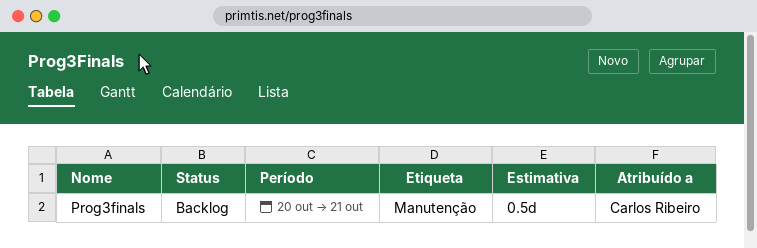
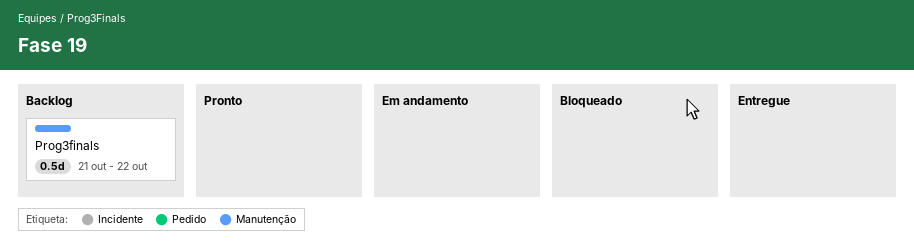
Prog3finals, start: Oct 20 -> Oct 21
Prog3finals, due: Oct 21 -> Oct 22

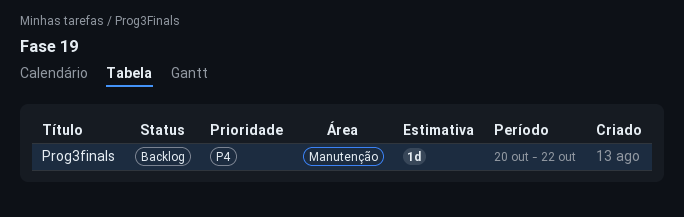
Prog3finals, estimate: 0.5d -> 1d
Prog3finals, start: Oct 21 -> Oct 20

